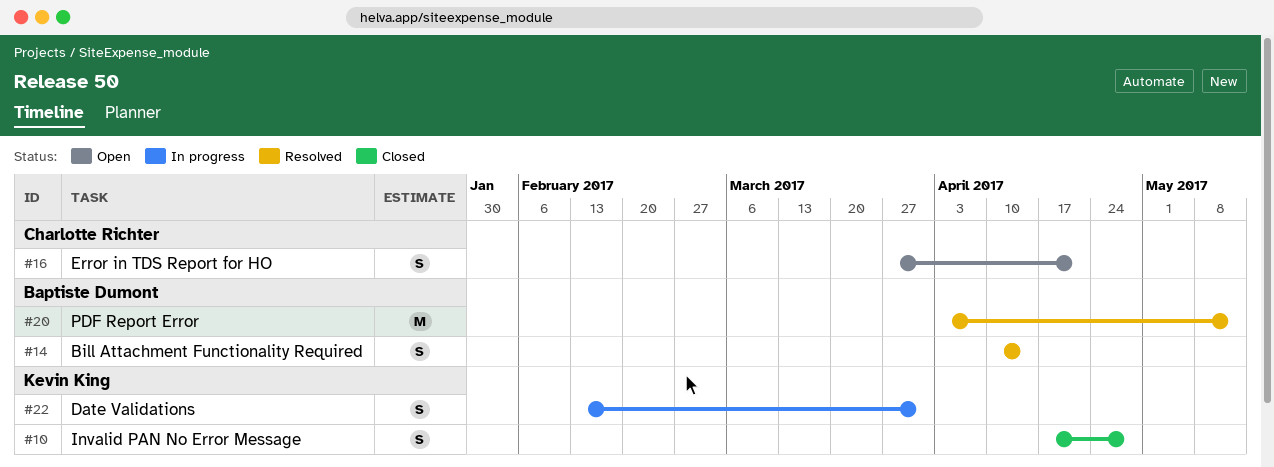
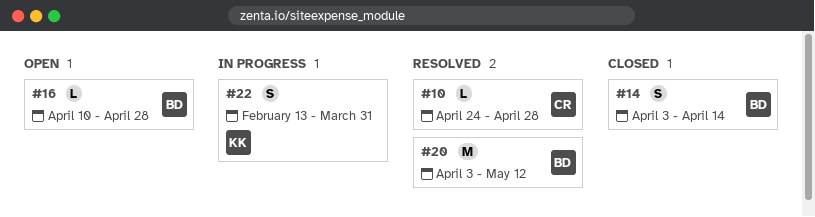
#10, status: Closed -> Resolved
#10, owner: Kevin King -> Charlotte Richter
#10, estimate: S -> L
#10, start: Apr 17 -> Apr 24
#14, status: Resolved -> Closed
#14, start: Apr 10 -> Apr 3
#16, owner: Charlotte Richter -> Baptiste Dumont
#16, estimate: S -> L
#16, start: Mar 27 -> Apr 10
#16, due: Apr 21 -> Apr 28

